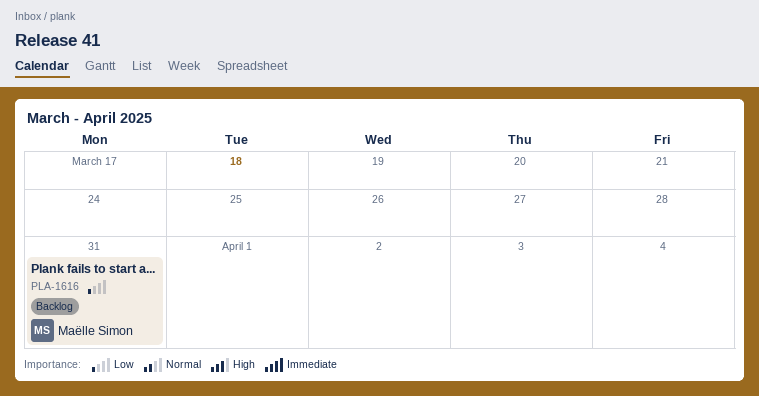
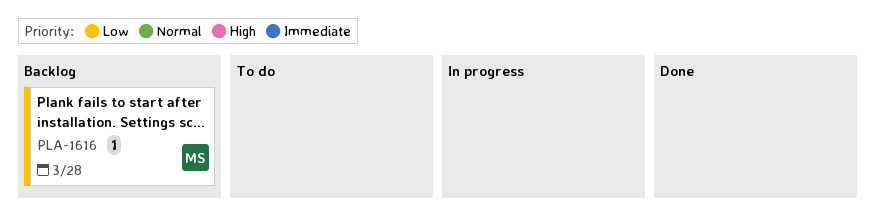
PLA-1616, due: Mar 31 -> Mar 28

